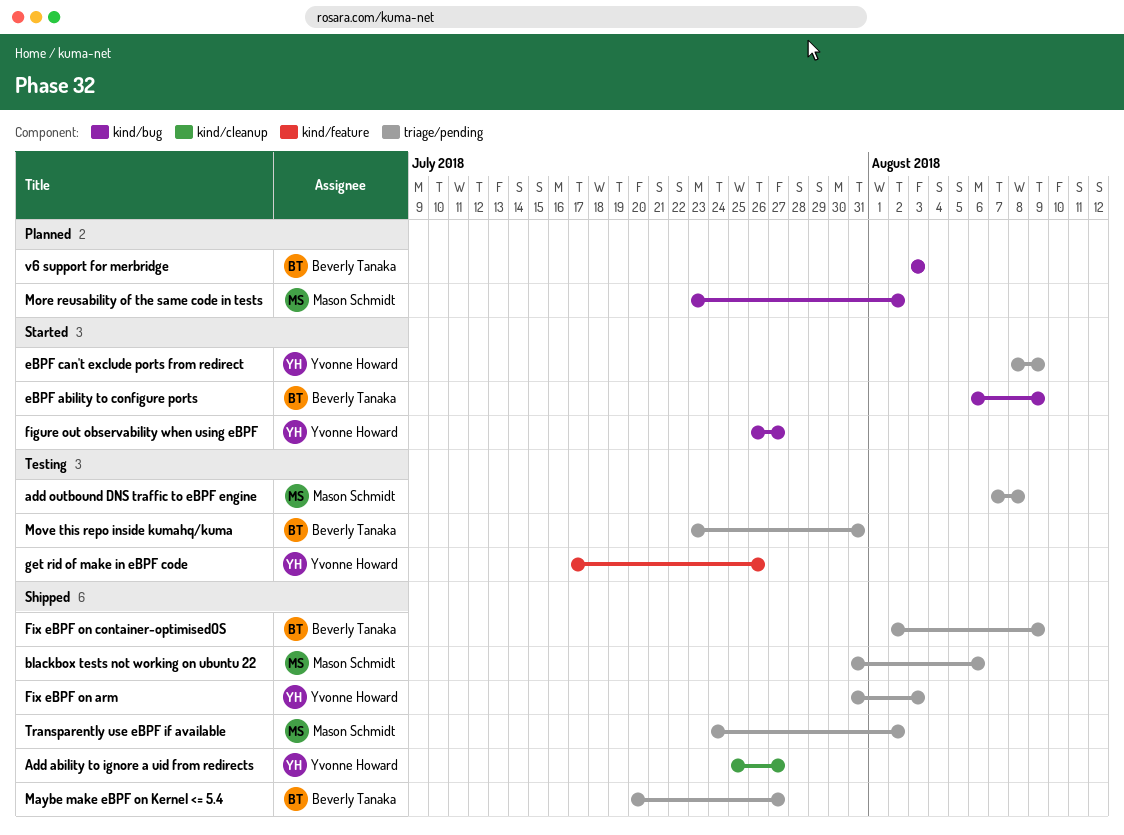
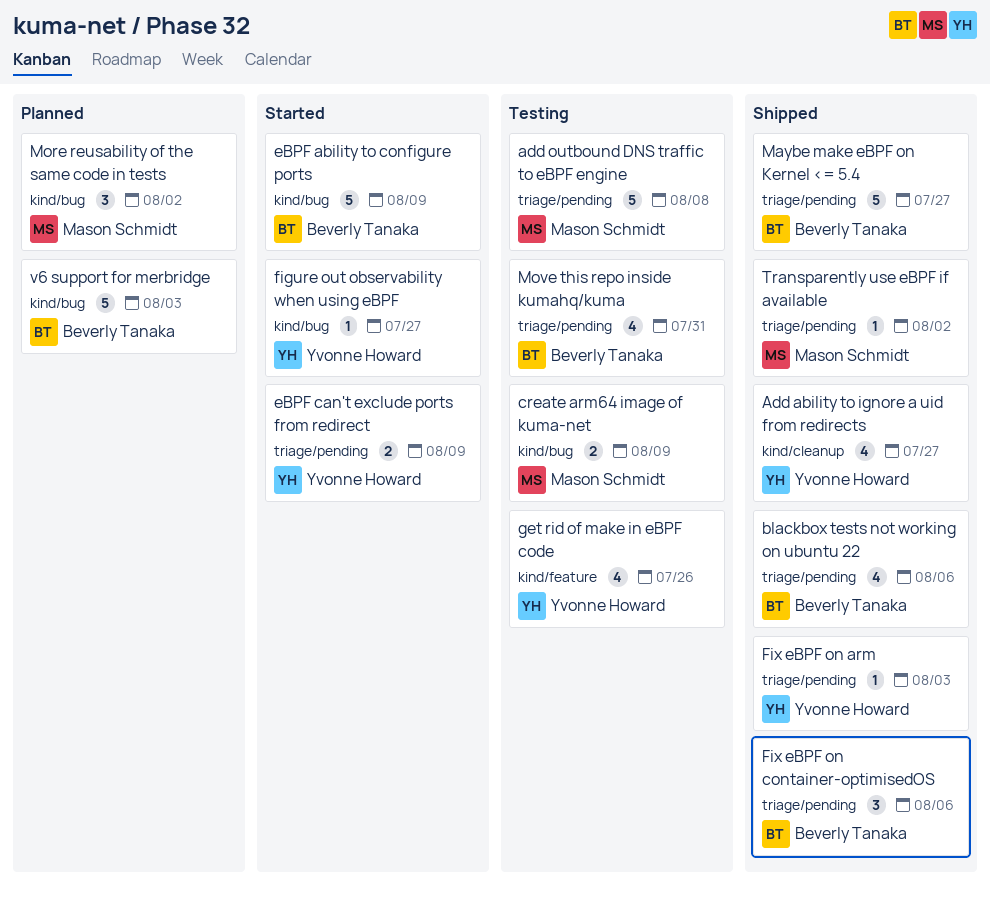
blackbox tests not working on ubuntu 22, owner: Mason Schmidt -> Beverly Tanaka
create arm64 image of kuma-net: none -> present
Fix eBPF on container-optimisedOS, due: Aug 9 -> Aug 6

